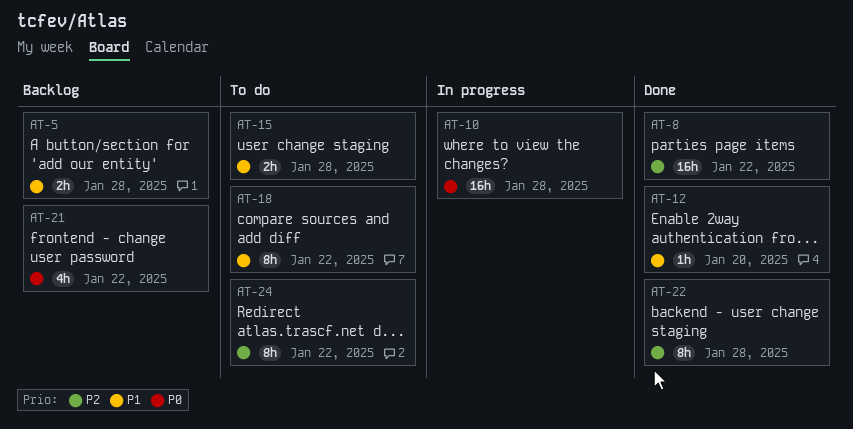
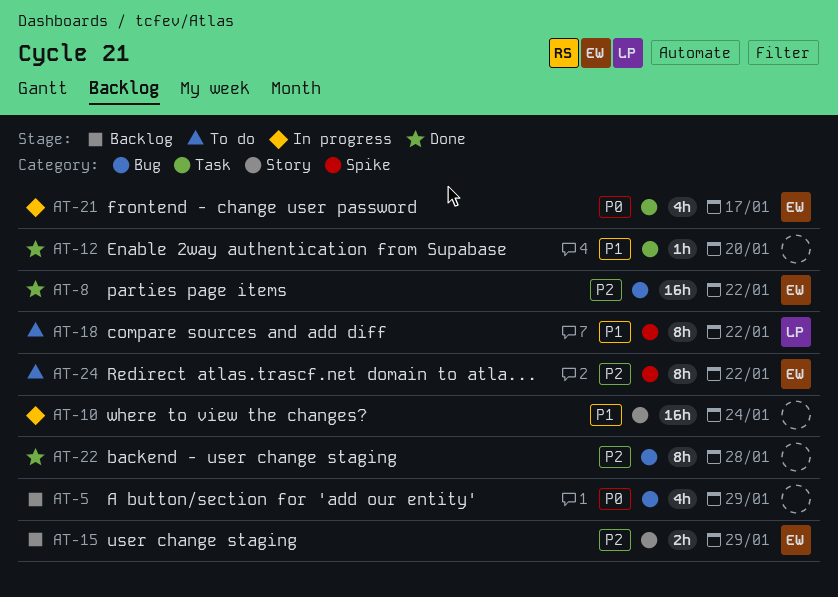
AT-5, priority: P1 -> P0
AT-5, estimate: 2h -> 4h
AT-5, due: Jan 28 -> Jan 29
AT-10, priority: P0 -> P1
AT-10, due: Jan 28 -> Jan 24
AT-15, status: To do -> Backlog
AT-15, priority: P1 -> P2
AT-15, due: Jan 28 -> Jan 29
AT-21, status: Backlog -> In progress
AT-21, due: Jan 22 -> Jan 17

